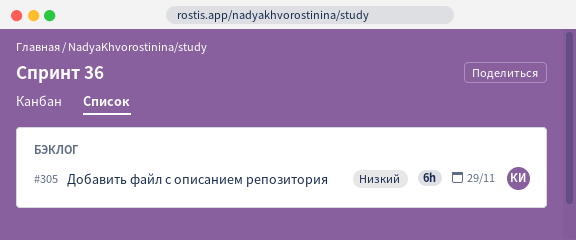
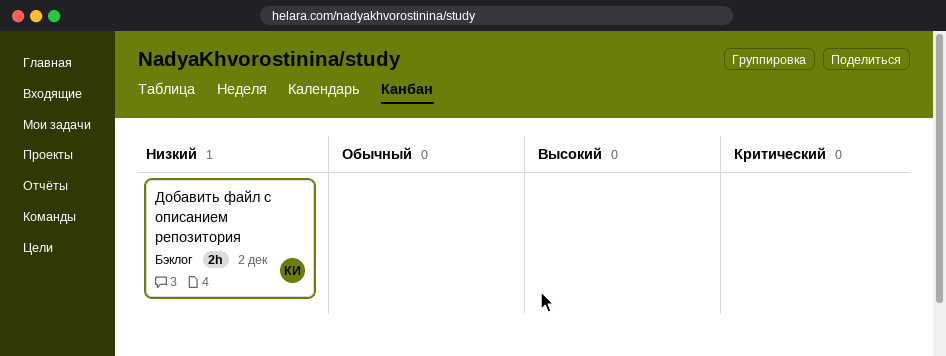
Добавить файл с описанием репозитория, estimate: 6h -> 2h
Добавить файл с описанием репозитория, due: Nov 29 -> Dec 2

